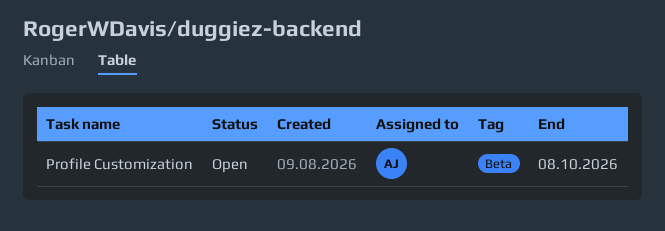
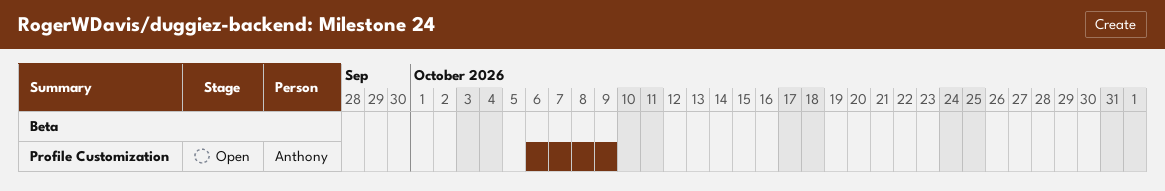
Profile Customization, due: Oct 8 -> Oct 9

